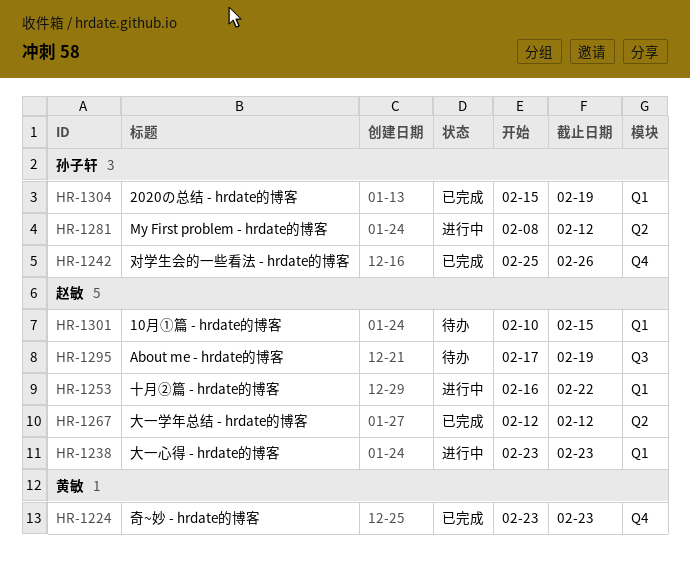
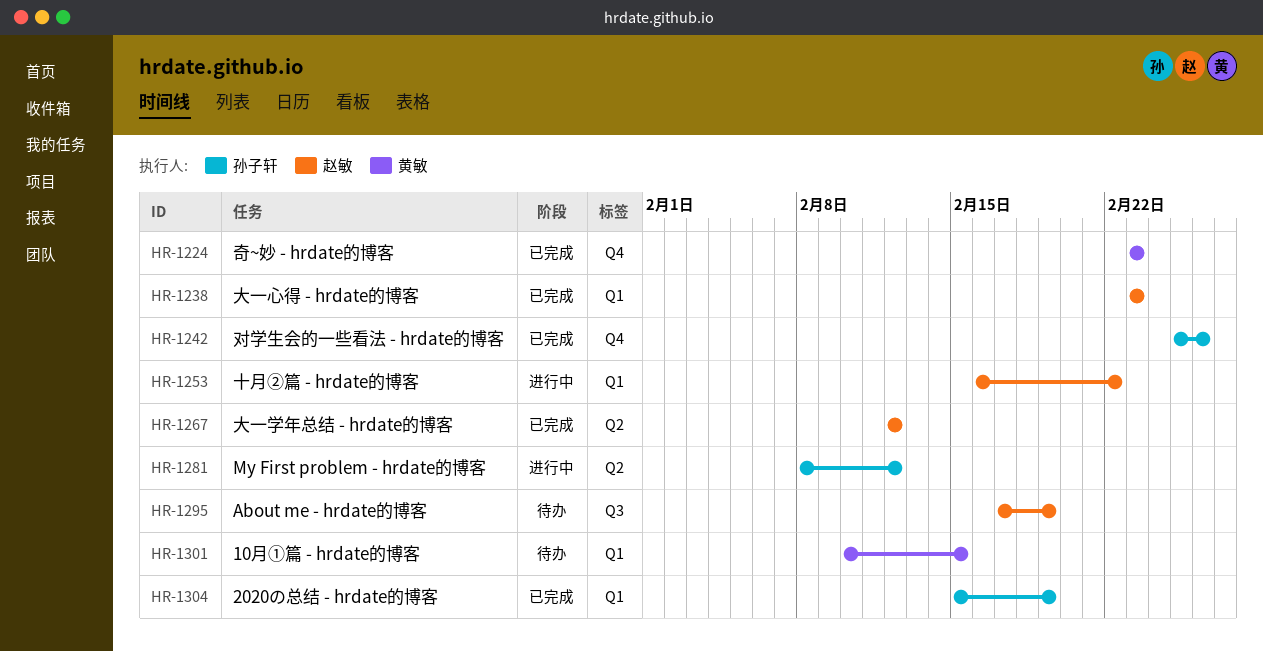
HR-1238, status: 进行中 -> 已完成
HR-1301, owner: 赵敏 -> 黄敏

